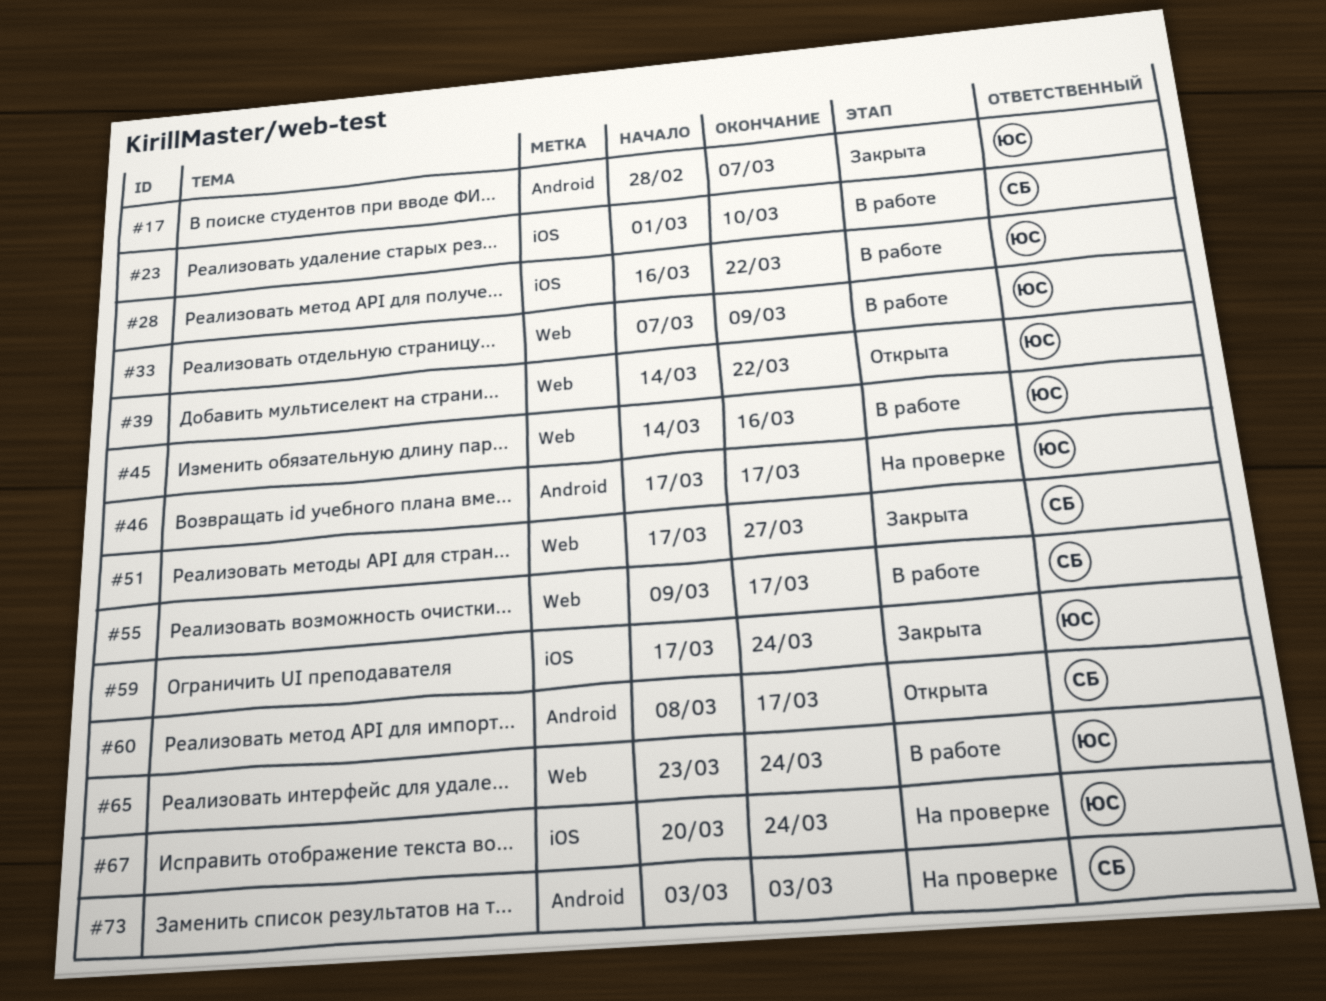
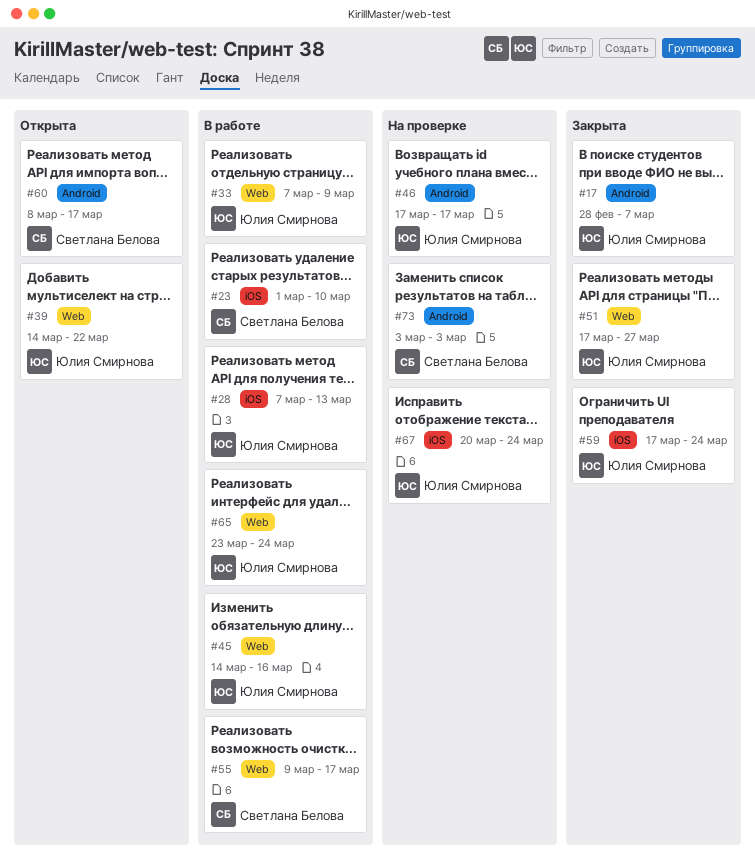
#28, start: Mar 16 -> Mar 7
#28, due: Mar 22 -> Mar 13
#51, owner: Светлана Белова -> Юлия Смирнова

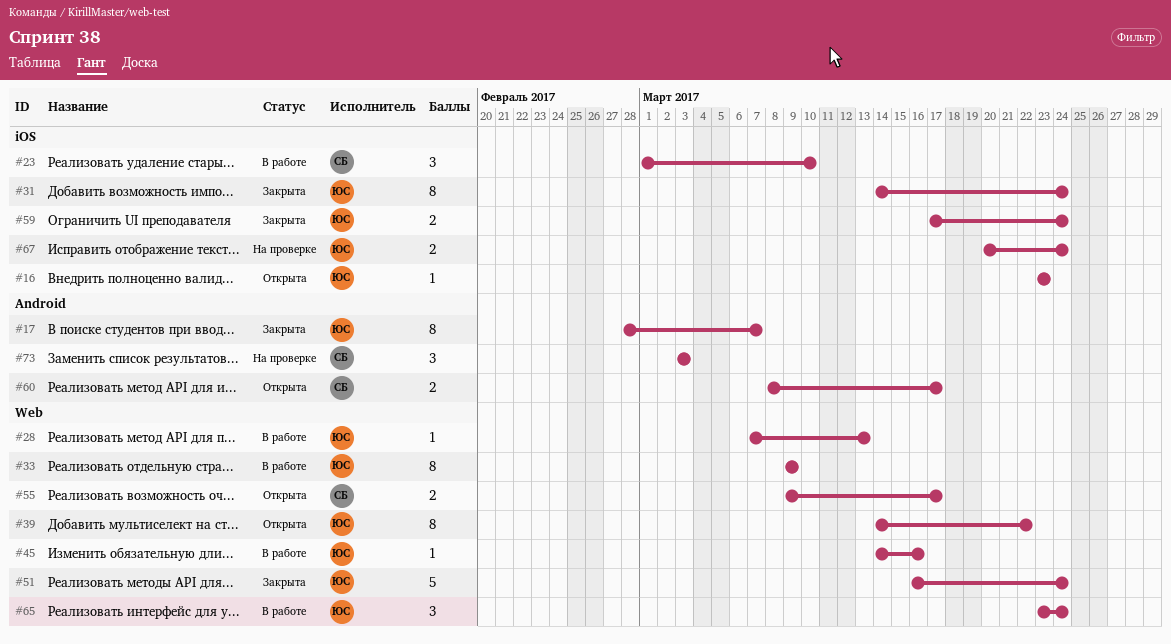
#16: none -> present
#28, label: iOS -> Web
#31: none -> present
#33, start: Mar 7 -> Mar 9
#46: present -> none
#51, start: Mar 17 -> Mar 16
#51, due: Mar 27 -> Mar 24
#55, status: В работе -> Открыта

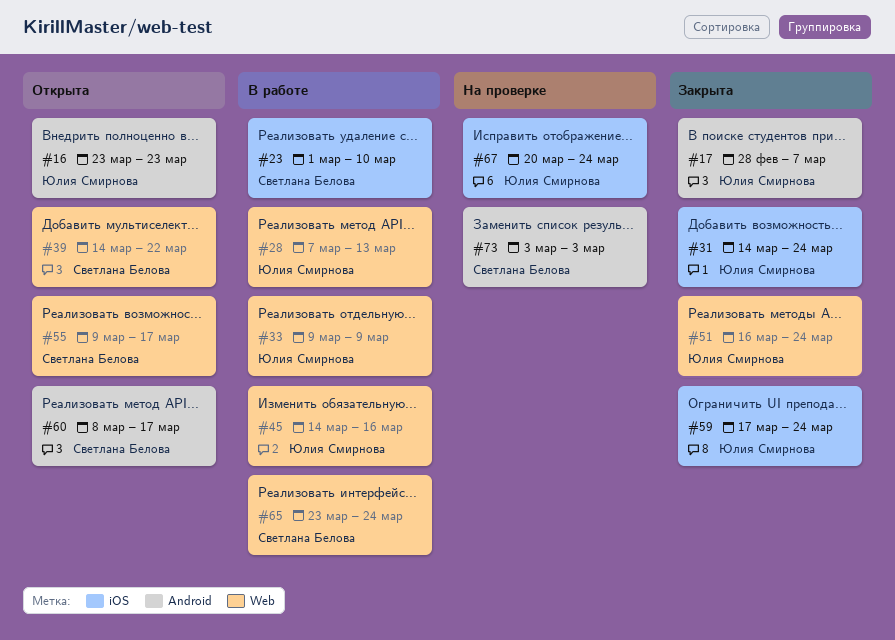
#16, label: iOS -> Android
#39, owner: Юлия Смирнова -> Светлана Белова
#65, owner: Юлия Смирнова -> Светлана Белова

